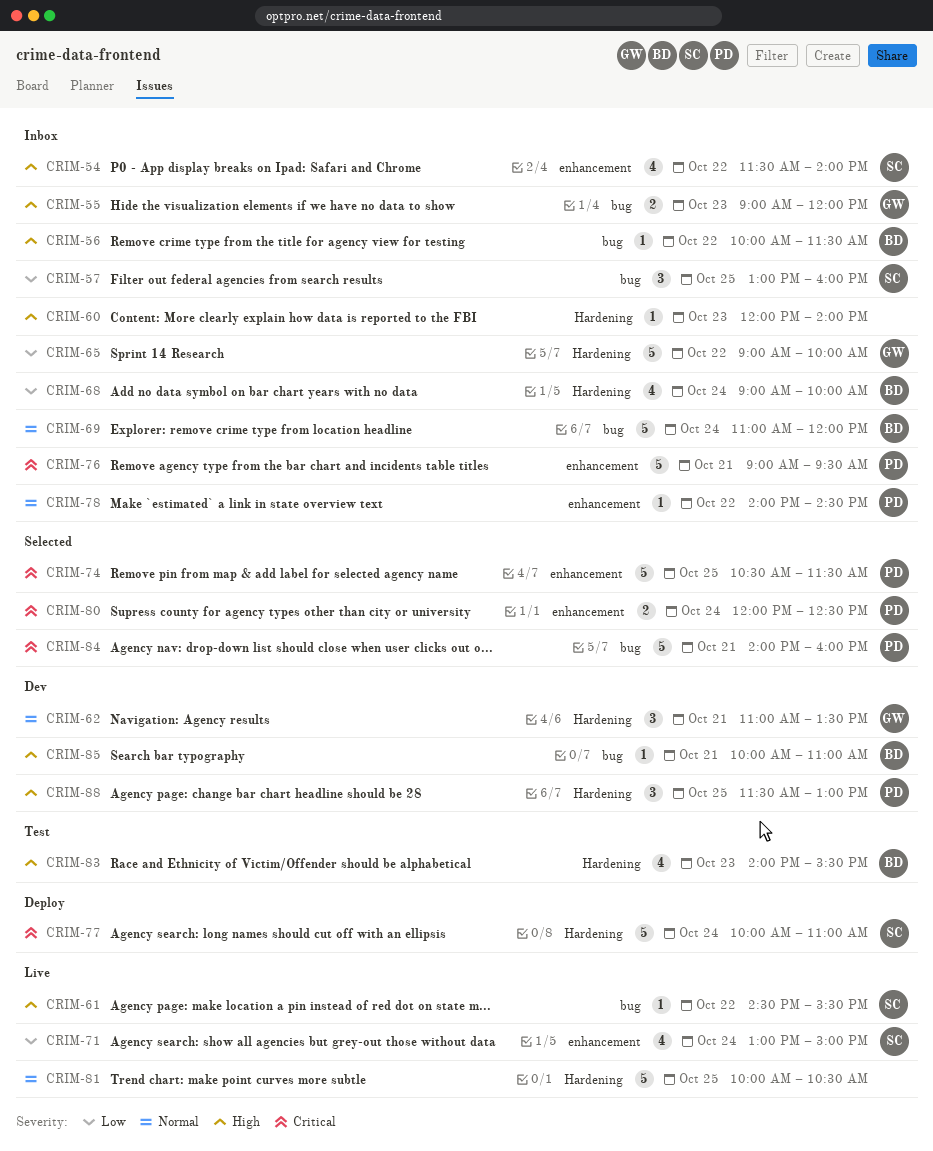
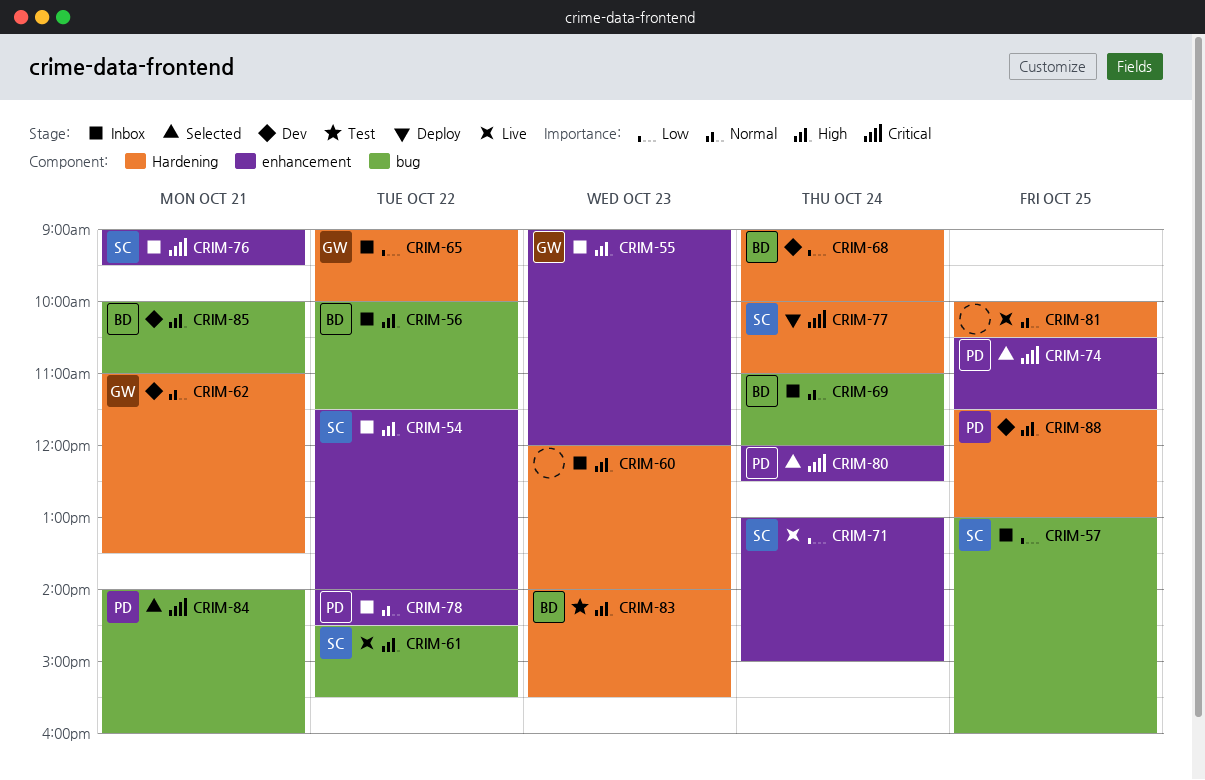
CRIM-55, label: bug -> enhancement
CRIM-68, status: Inbox -> Dev
CRIM-76, owner: PD -> SC

